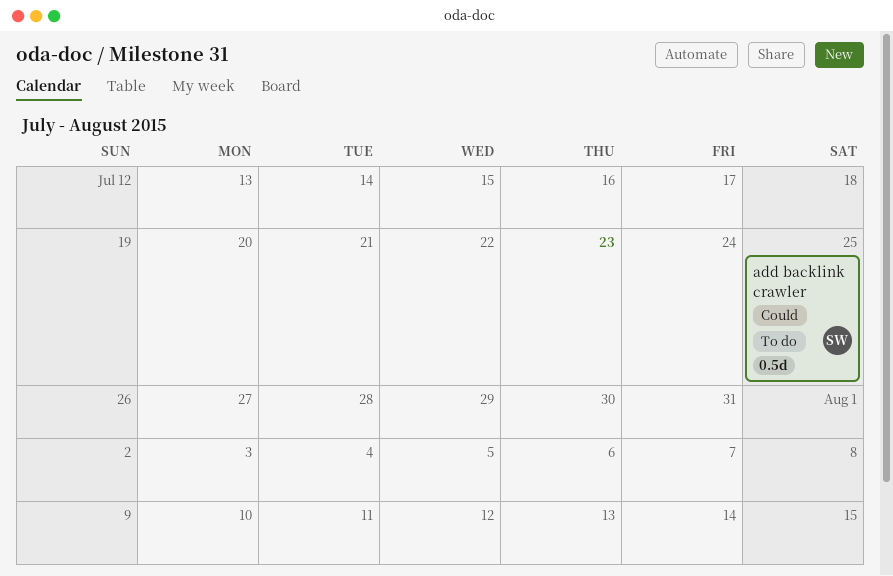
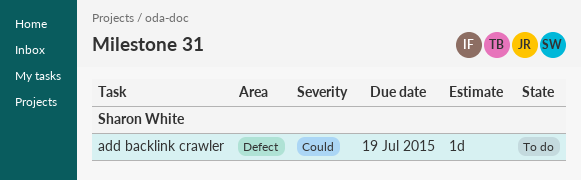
add backlink crawler, estimate: 0.5d -> 1d
add backlink crawler, due: Jul 25 -> Jul 19

